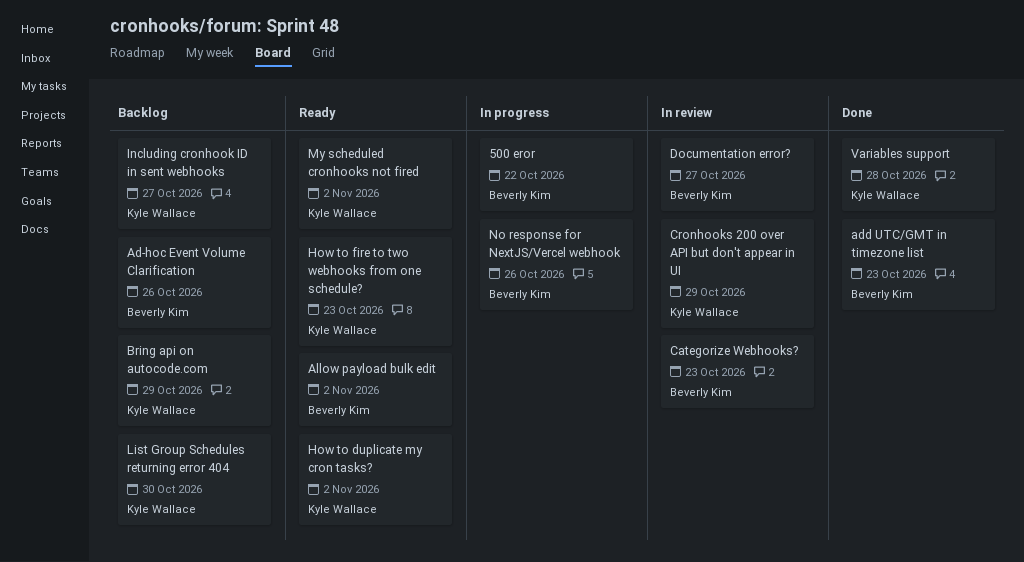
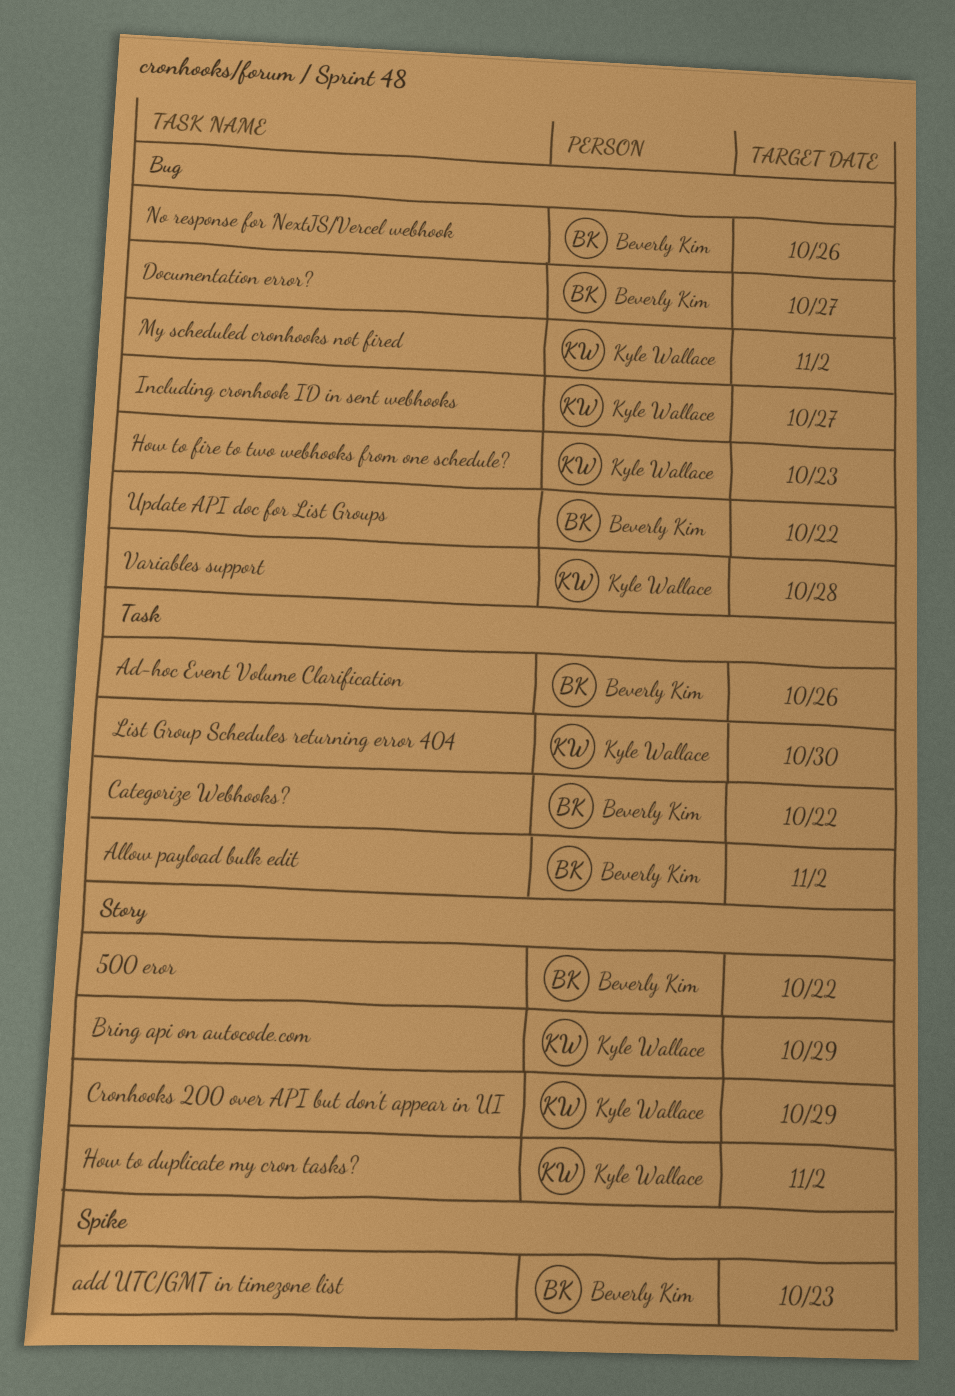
Categorize Webhooks?, due: Oct 23 -> Oct 22
Update API doc for List Groups: none -> present

